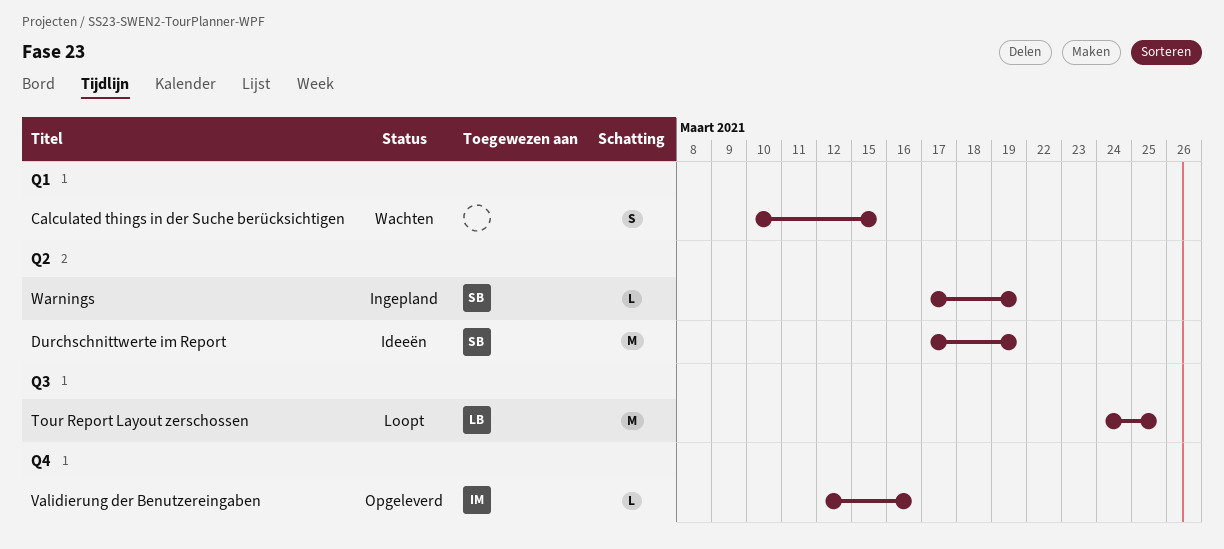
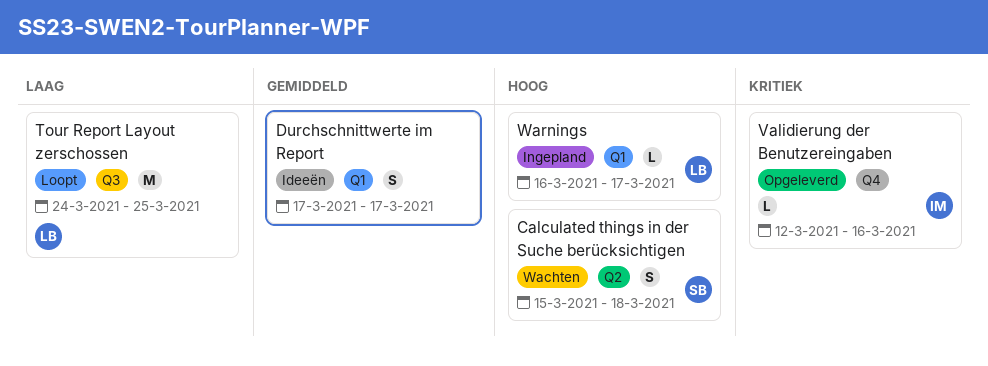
Calculated things in der Suche berücksichtigen, owner: none -> SB
Calculated things in der Suche berücksichtigen, label: Q1 -> Q2
Calculated things in der Suche berücksichtigen, start: Mar 10 -> Mar 15
Calculated things in der Suche berücksichtigen, due: Mar 15 -> Mar 18
Durchschnittwerte im Report, owner: SB -> none
Durchschnittwerte im Report, label: Q2 -> Q1
Durchschnittwerte im Report, estimate: M -> S
Durchschnittwerte im Report, due: Mar 19 -> Mar 17
Warnings, owner: SB -> LB
Warnings, label: Q2 -> Q1
Warnings, start: Mar 17 -> Mar 16
Warnings, due: Mar 19 -> Mar 17

